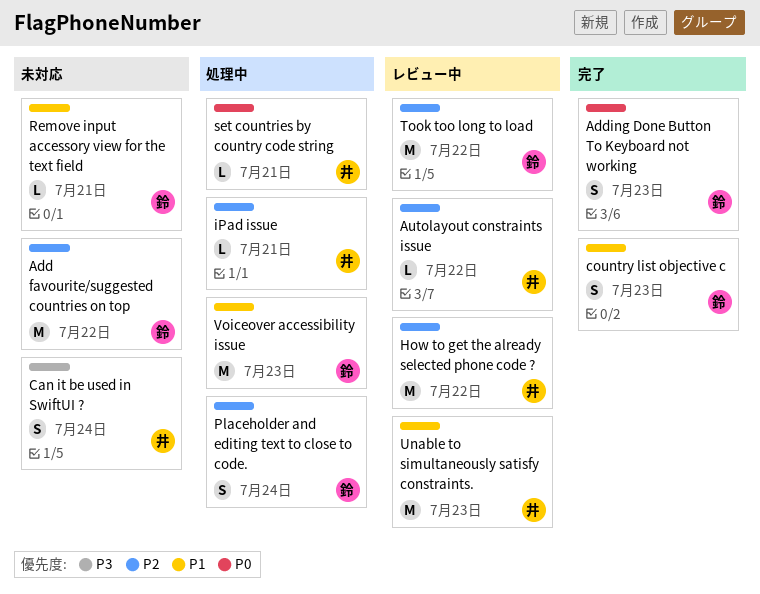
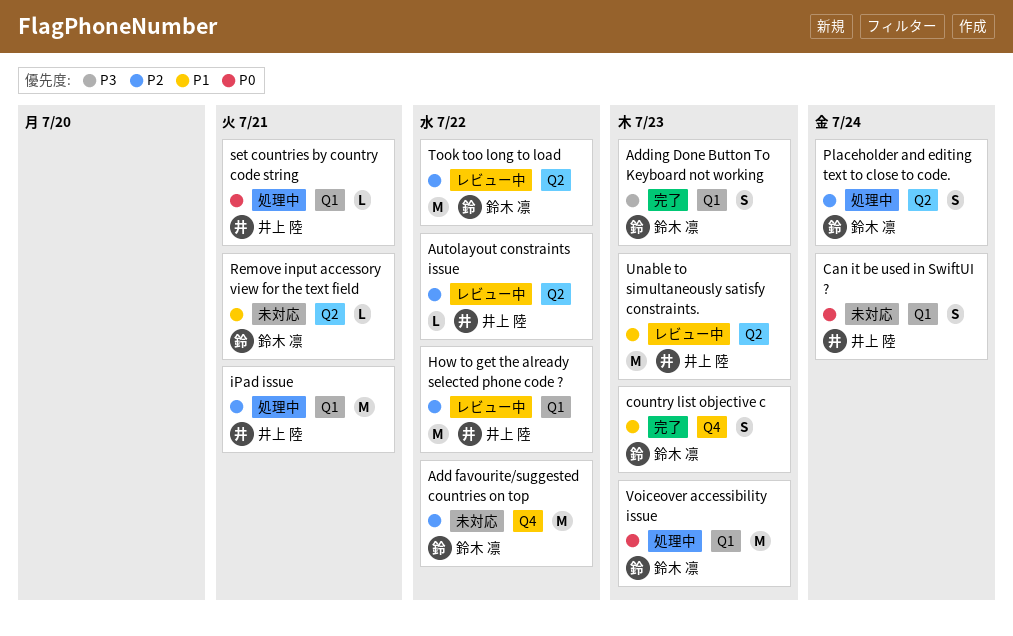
Adding Done Button To Keyboard not working, priority: P0 -> P3
Can it be used in SwiftUI ?, priority: P3 -> P0
iPad issue, estimate: L -> M
Voiceover accessibility issue, priority: P1 -> P0

